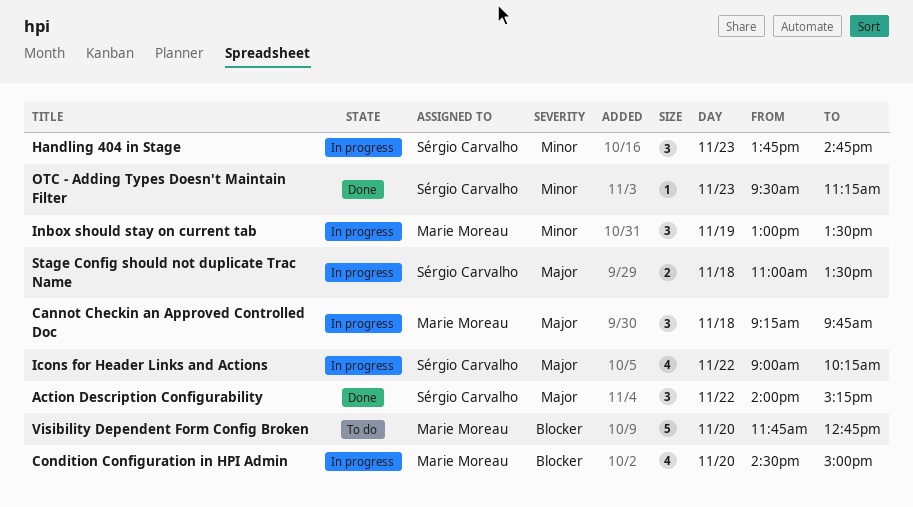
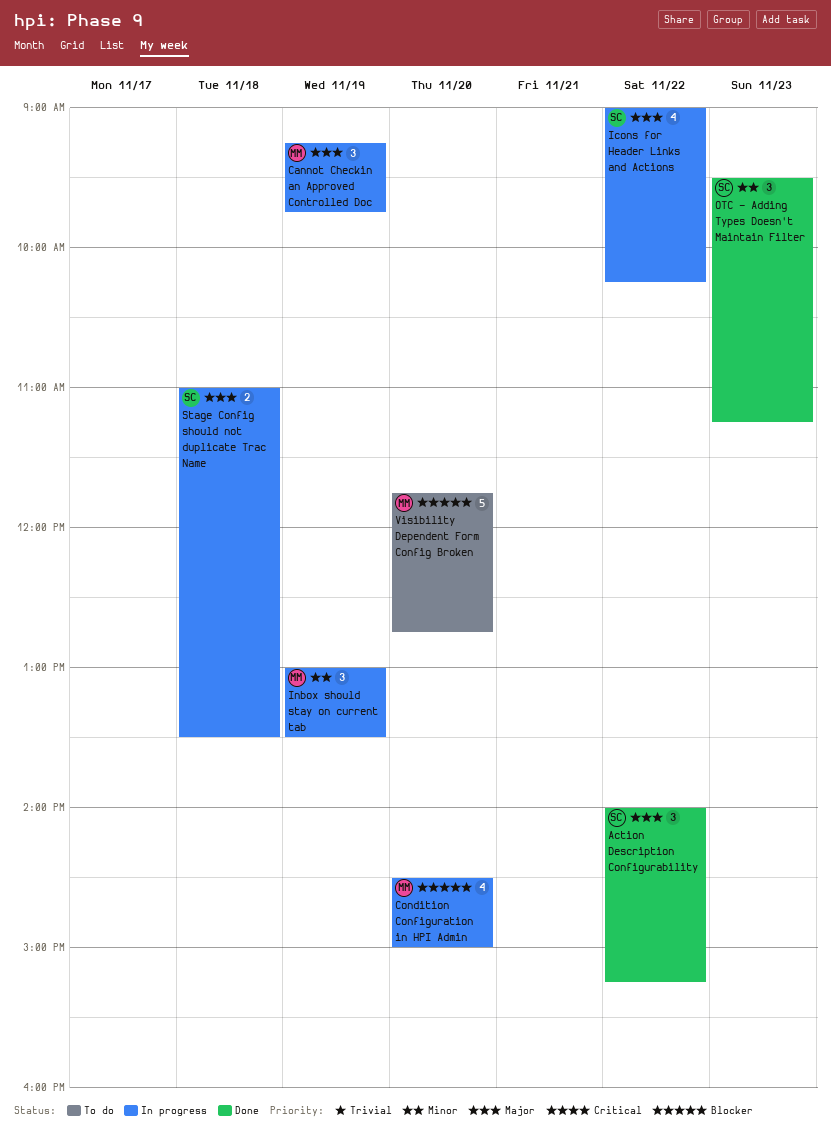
Cannot Checkin an Approved Controlled Doc, day: Nov 18 -> Nov 19
Handling 404 in Stage: present -> none
OTC - Adding Types Doesn't Maintain Filter, estimate: 1 -> 3

